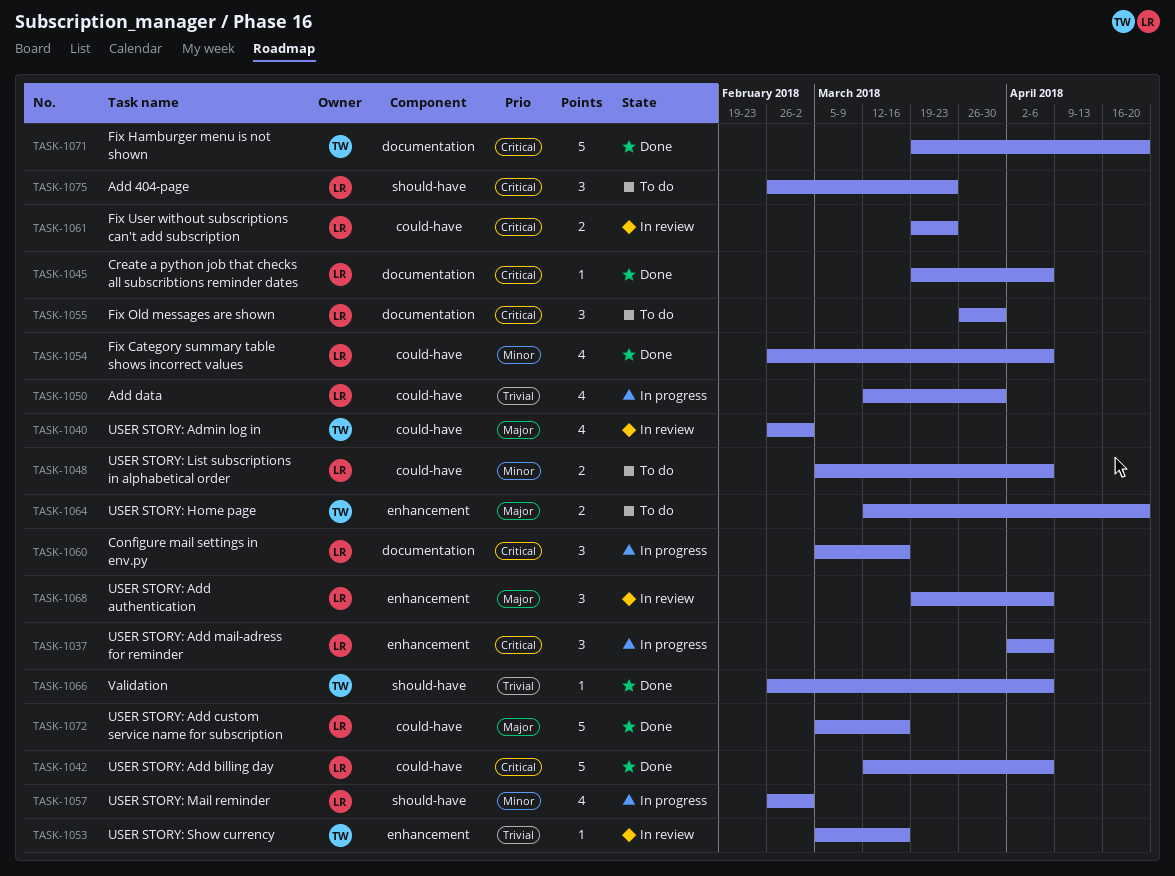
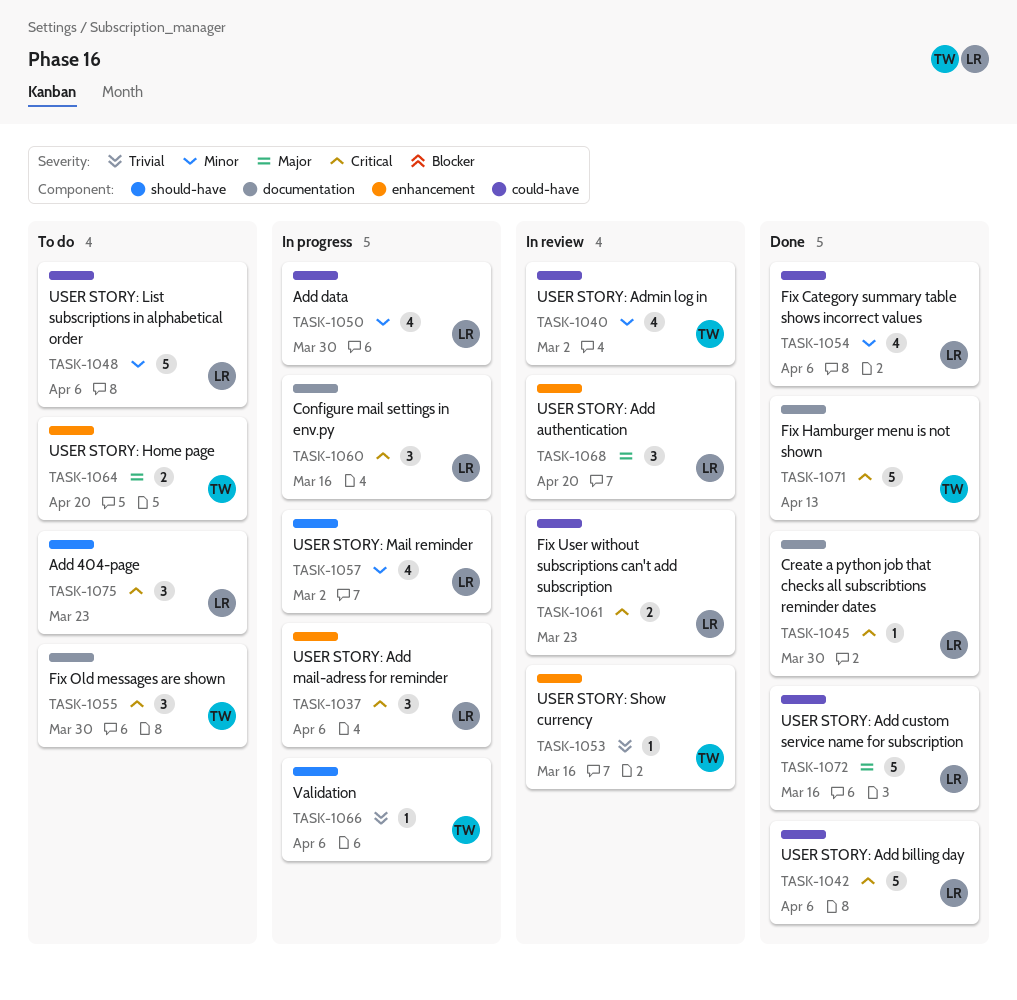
TASK-1040, priority: Major -> Minor
TASK-1045, due: Apr 6 -> Mar 30
TASK-1048, estimate: 2 -> 5
TASK-1050, priority: Trivial -> Minor
TASK-1055, owner: LR -> TW
TASK-1066, status: Done -> In progress
TASK-1068, due: Apr 6 -> Apr 20
TASK-1071, due: Apr 20 -> Apr 13

